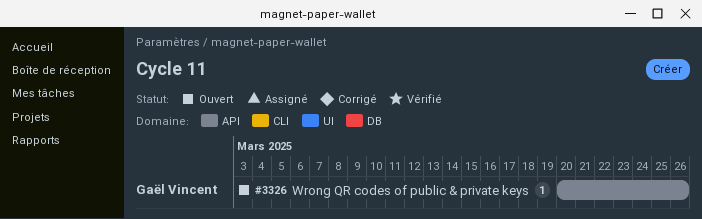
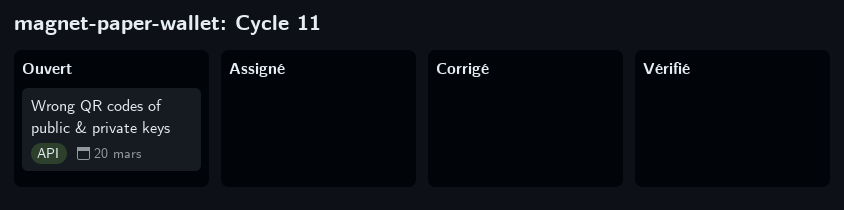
Wrong QR codes of public & private keys, due: Mar 26 -> Mar 20

